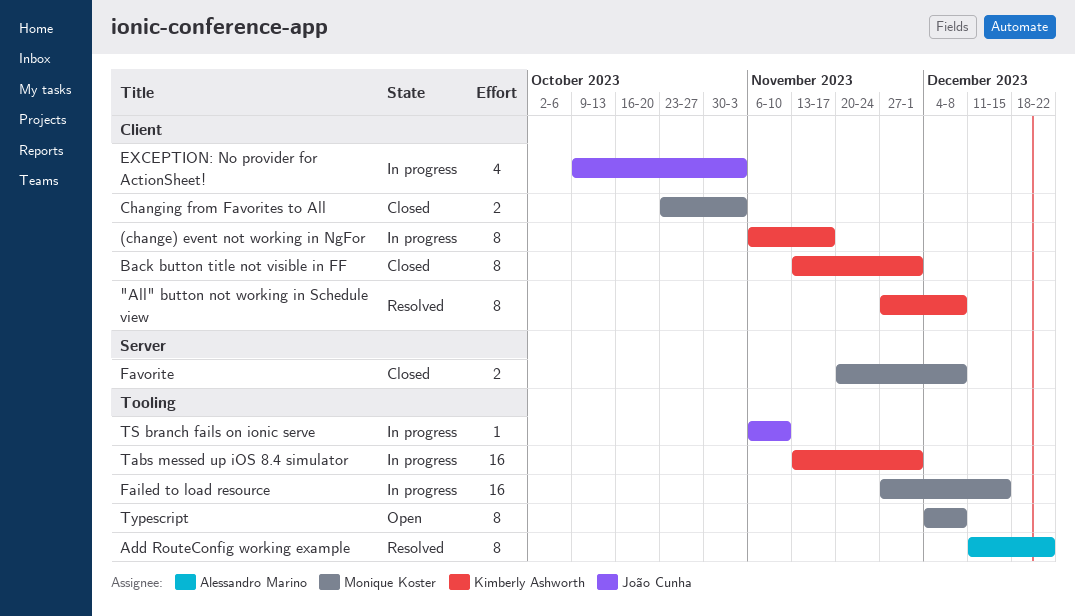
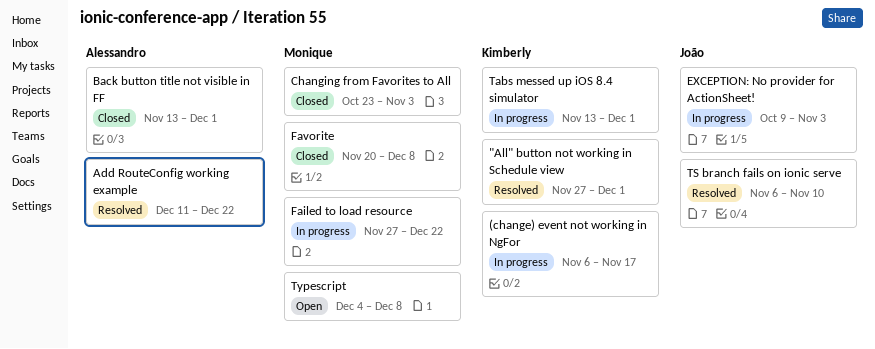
"All" button not working in Schedule view, due: Dec 8 -> Dec 1
Back button title not visible in FF, owner: Kimberly Ashworth -> Alessandro Marino
Failed to load resource, due: Dec 15 -> Dec 22
TS branch fails on ionic serve, status: In progress -> Resolved

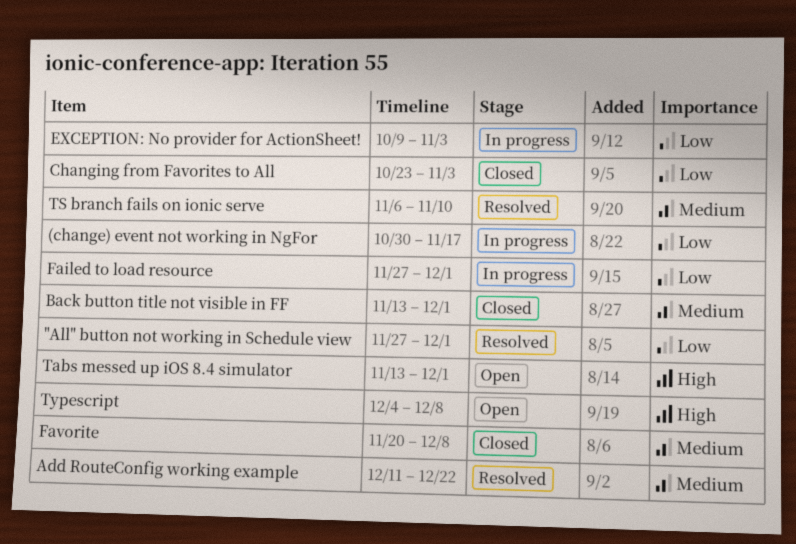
(change) event not working in NgFor, start: Nov 6 -> Oct 30
Failed to load resource, due: Dec 22 -> Dec 1
Tabs messed up iOS 8.4 simulator, status: In progress -> Open

